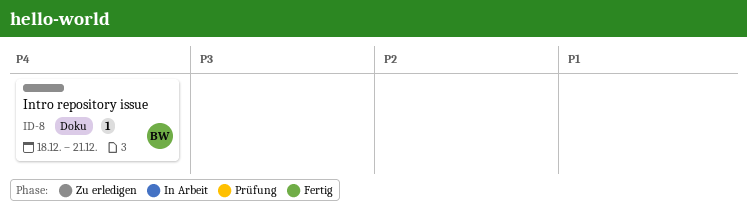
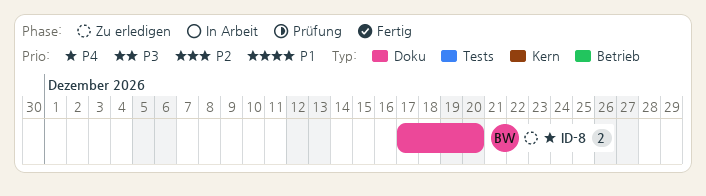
ID-8, estimate: 1 -> 2
ID-8, start: Dec 18 -> Dec 17
ID-8, due: Dec 21 -> Dec 20

